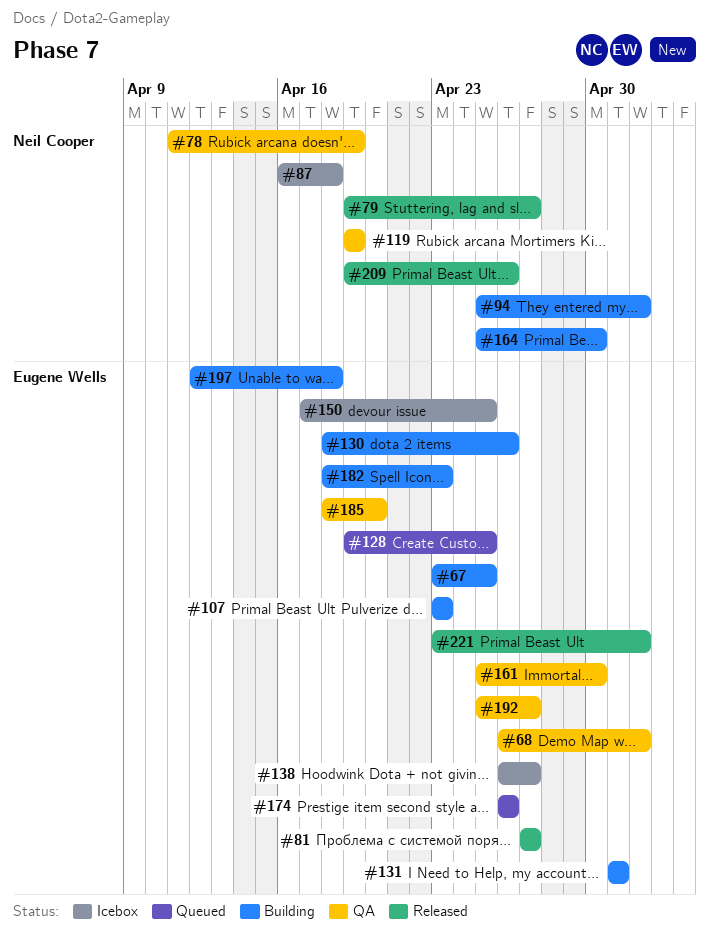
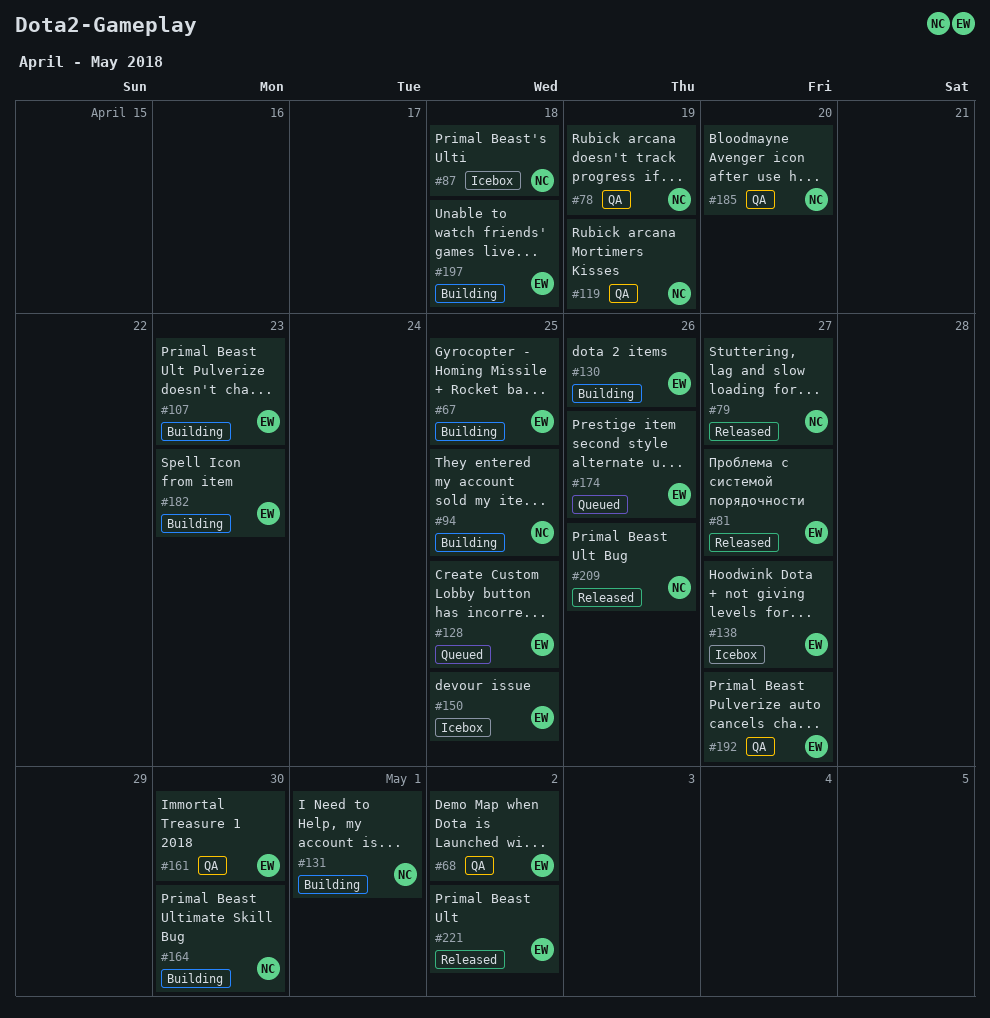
#94, due: May 2 -> Apr 25
#131, owner: Eugene Wells -> Neil Cooper
#185, owner: Eugene Wells -> Neil Cooper

